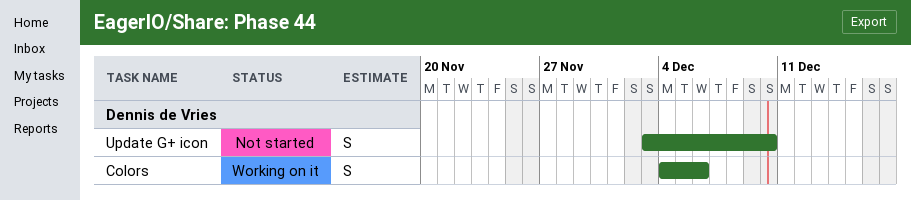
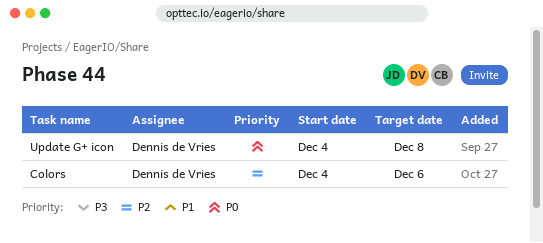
Update G+ icon, start: Dec 3 -> Dec 4
Update G+ icon, due: Dec 10 -> Dec 8

